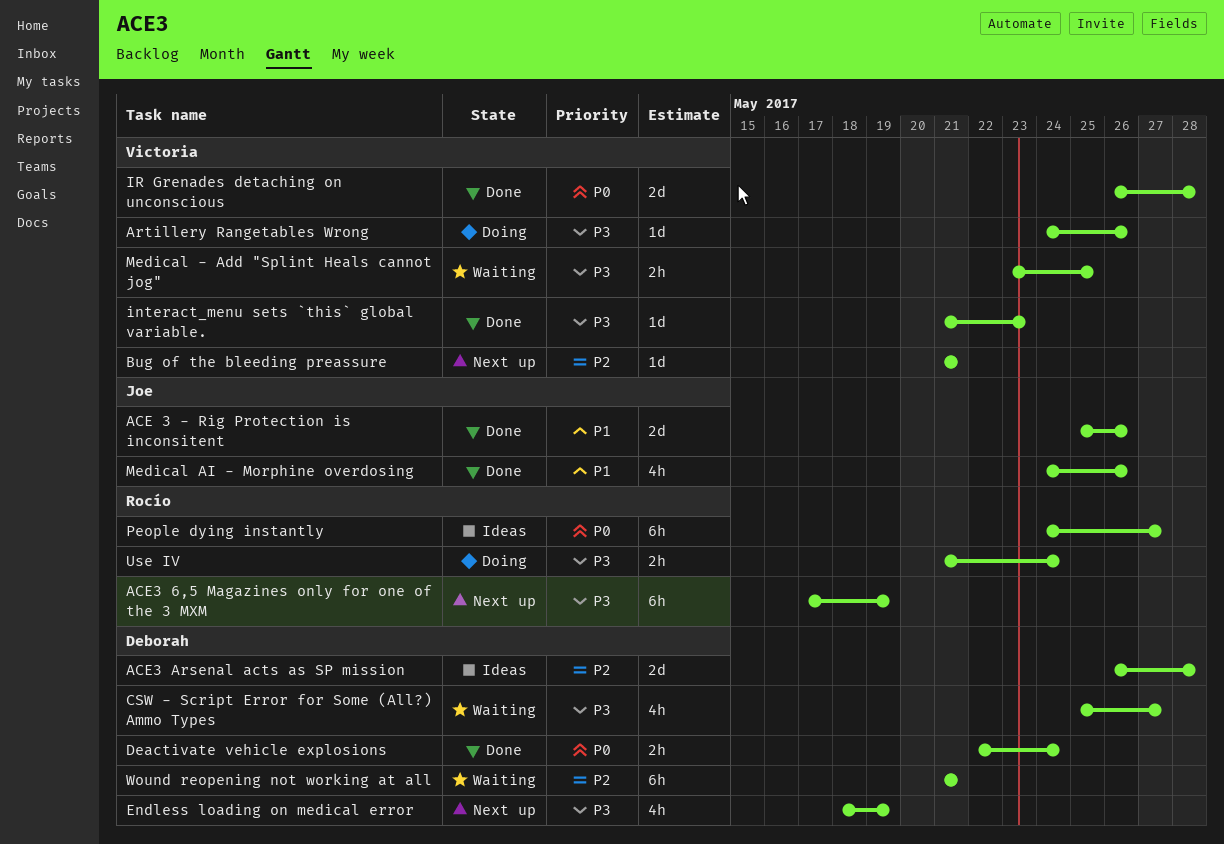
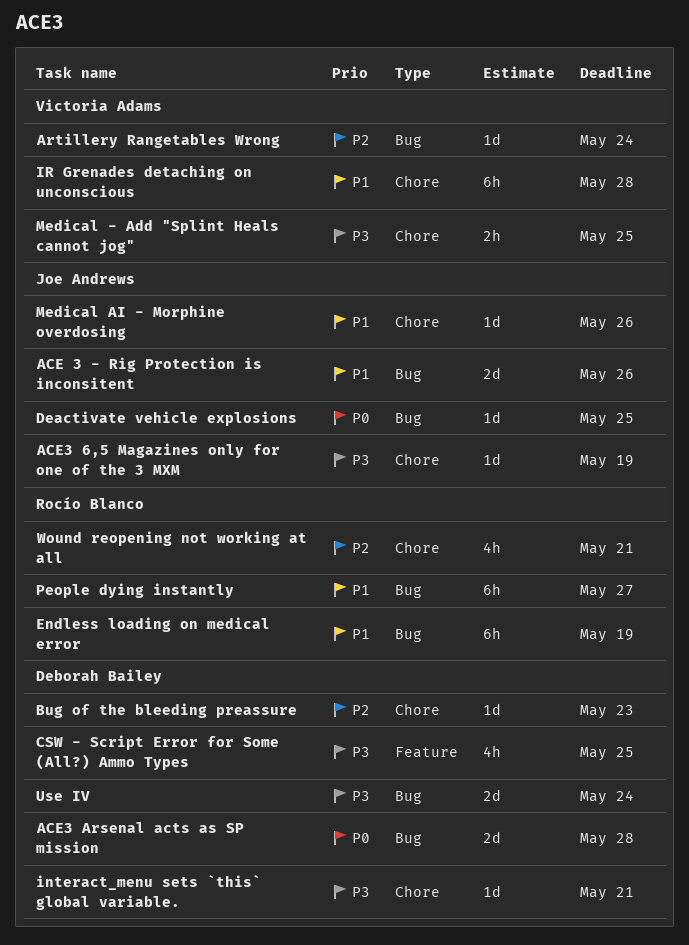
ACE3 6,5 Magazines only for one of the 3 MXM, owner: Rocío Blanco -> Joe Andrews
ACE3 6,5 Magazines only for one of the 3 MXM, estimate: 6h -> 1d
ACE3 Arsenal acts as SP mission, priority: P2 -> P0
Artillery Rangetables Wrong, priority: P3 -> P2
Artillery Rangetables Wrong, due: May 26 -> May 24
Bug of the bleeding preassure, owner: Victoria Adams -> Deborah Bailey
Bug of the bleeding preassure, due: May 21 -> May 23
CSW - Script Error for Some (All?) Ammo Types, due: May 27 -> May 25
Deactivate vehicle explosions, owner: Deborah Bailey -> Joe Andrews
Deactivate vehicle explosions, estimate: 2h -> 1d
Deactivate vehicle explosions, due: May 24 -> May 25
Endless loading on medical error, owner: Deborah Bailey -> Rocío Blanco
Endless loading on medical error, priority: P3 -> P1
Endless loading on medical error, estimate: 4h -> 6h
interact_menu sets `this` global variable., owner: Victoria Adams -> Deborah Bailey
interact_menu sets `this` global variable., due: May 23 -> May 21
IR Grenades detaching on unconscious, priority: P0 -> P1
IR Grenades detaching on unconscious, estimate: 2d -> 6h
Medical AI - Morphine overdosing, estimate: 4h -> 1d
People dying instantly, priority: P0 -> P1
Use IV, owner: Rocío Blanco -> Deborah Bailey
Use IV, estimate: 2h -> 2d
Wound reopening not working at all, owner: Deborah Bailey -> Rocío Blanco
Wound reopening not working at all, estimate: 6h -> 4h

